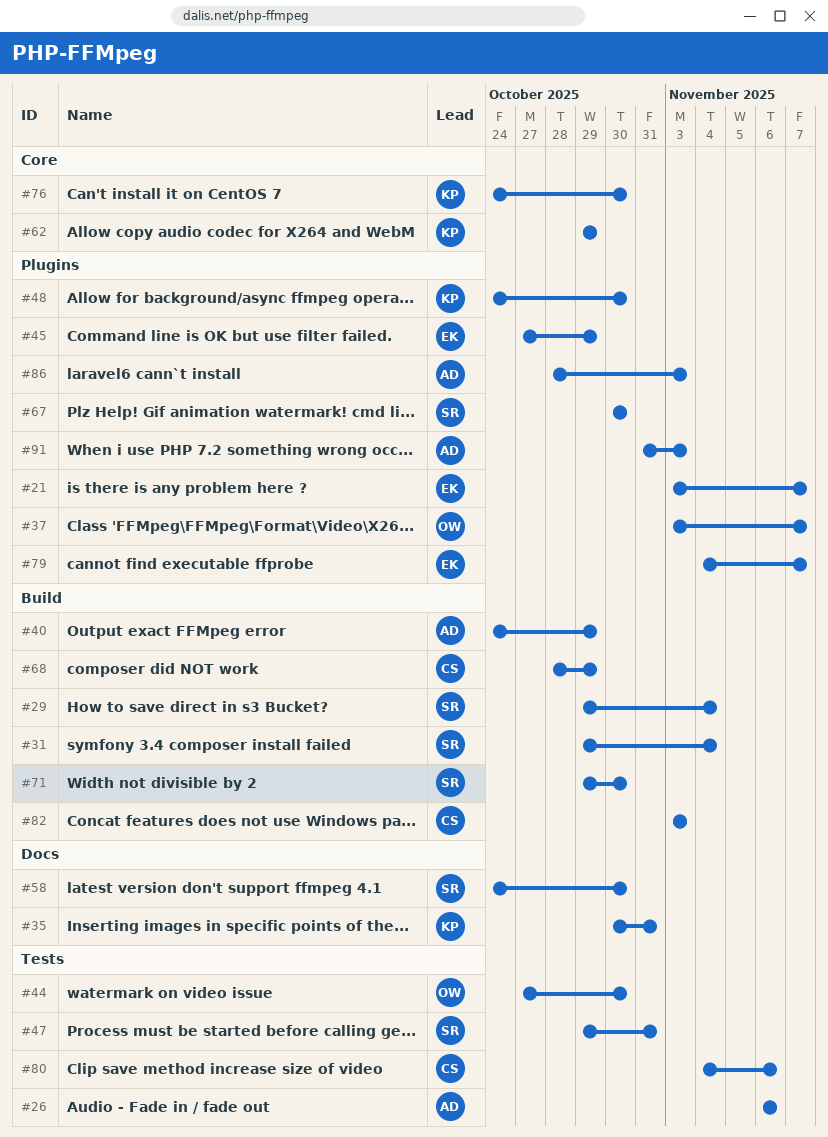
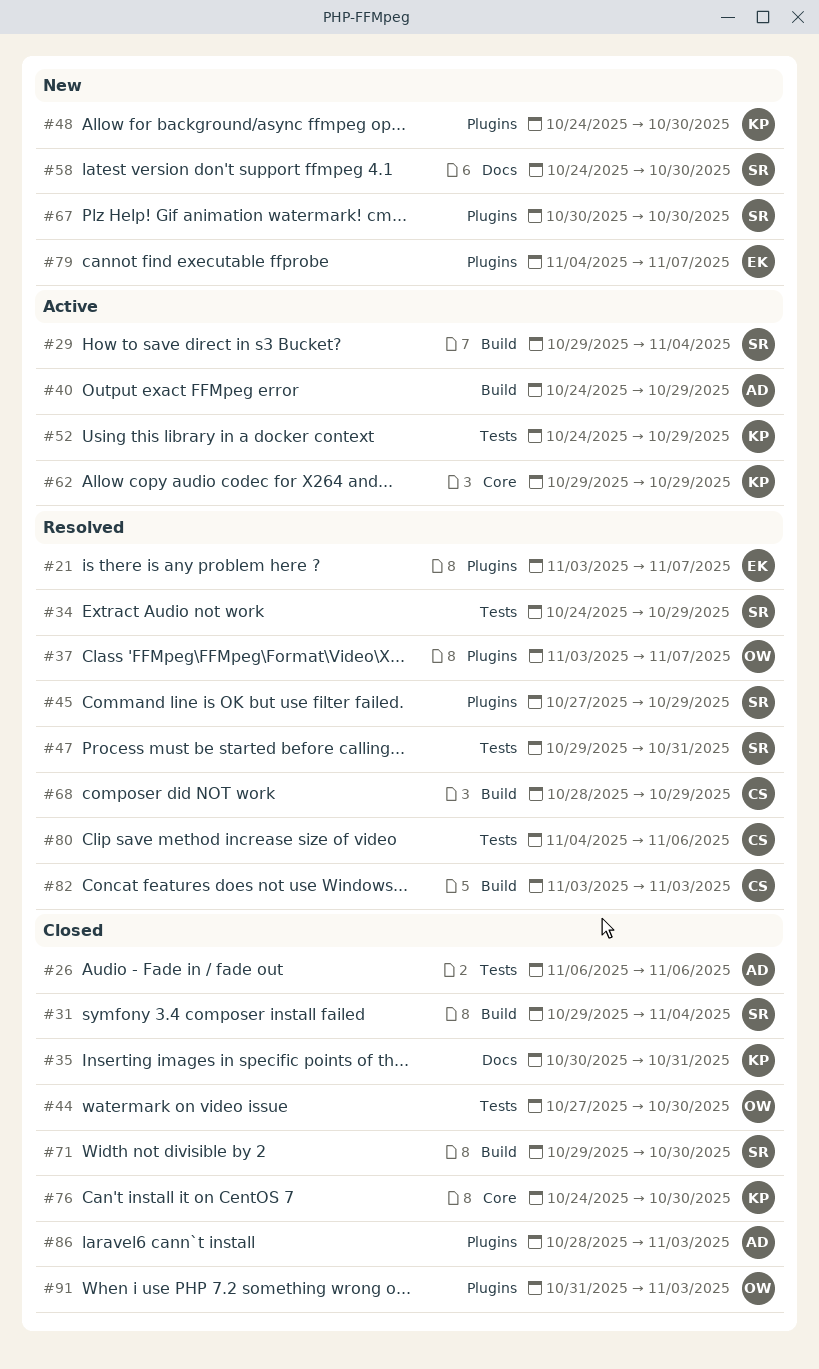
#34: none -> present
#45, owner: EK -> SR
#52: none -> present
#91, owner: AD -> OW

